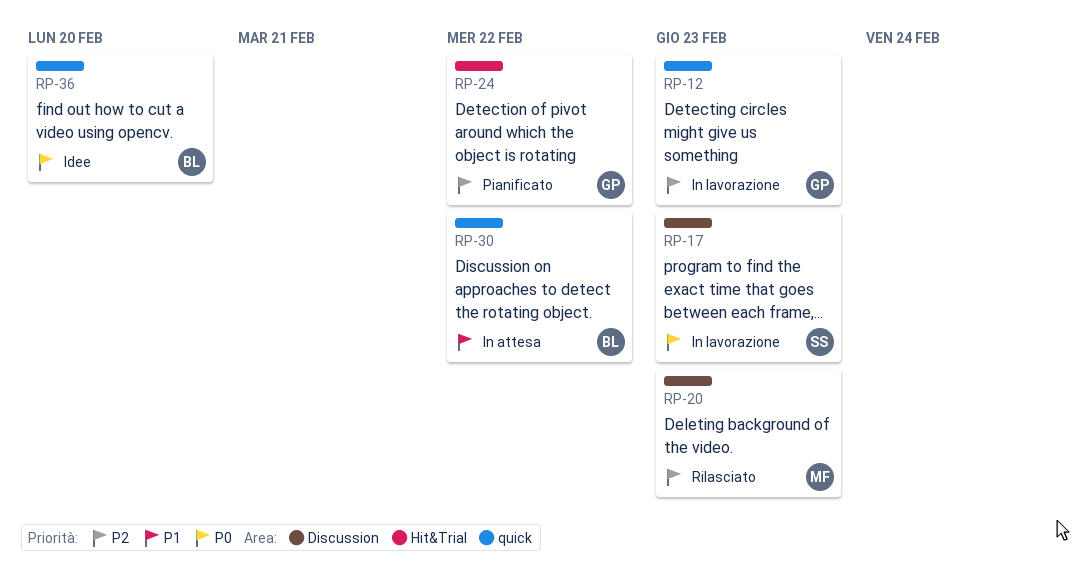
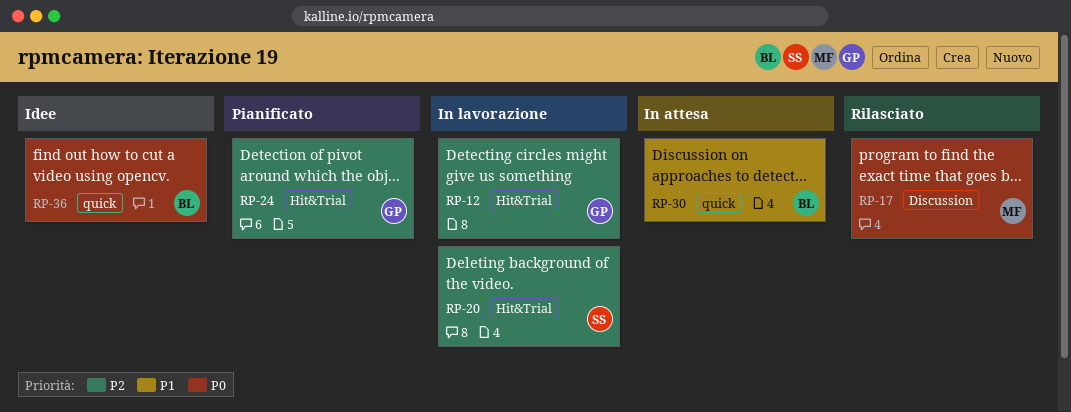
RP-12, label: quick -> Hit&Trial
RP-17, status: In lavorazione -> Rilasciato
RP-17, owner: SS -> MF
RP-20, status: Rilasciato -> In lavorazione
RP-20, owner: MF -> SS
RP-20, label: Discussion -> Hit&Trial

